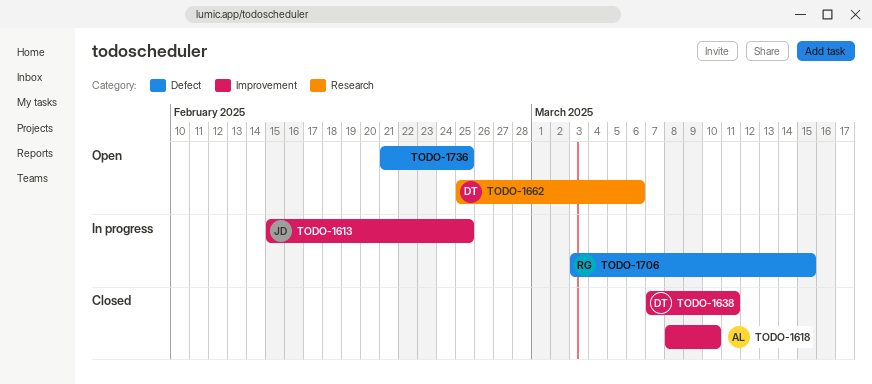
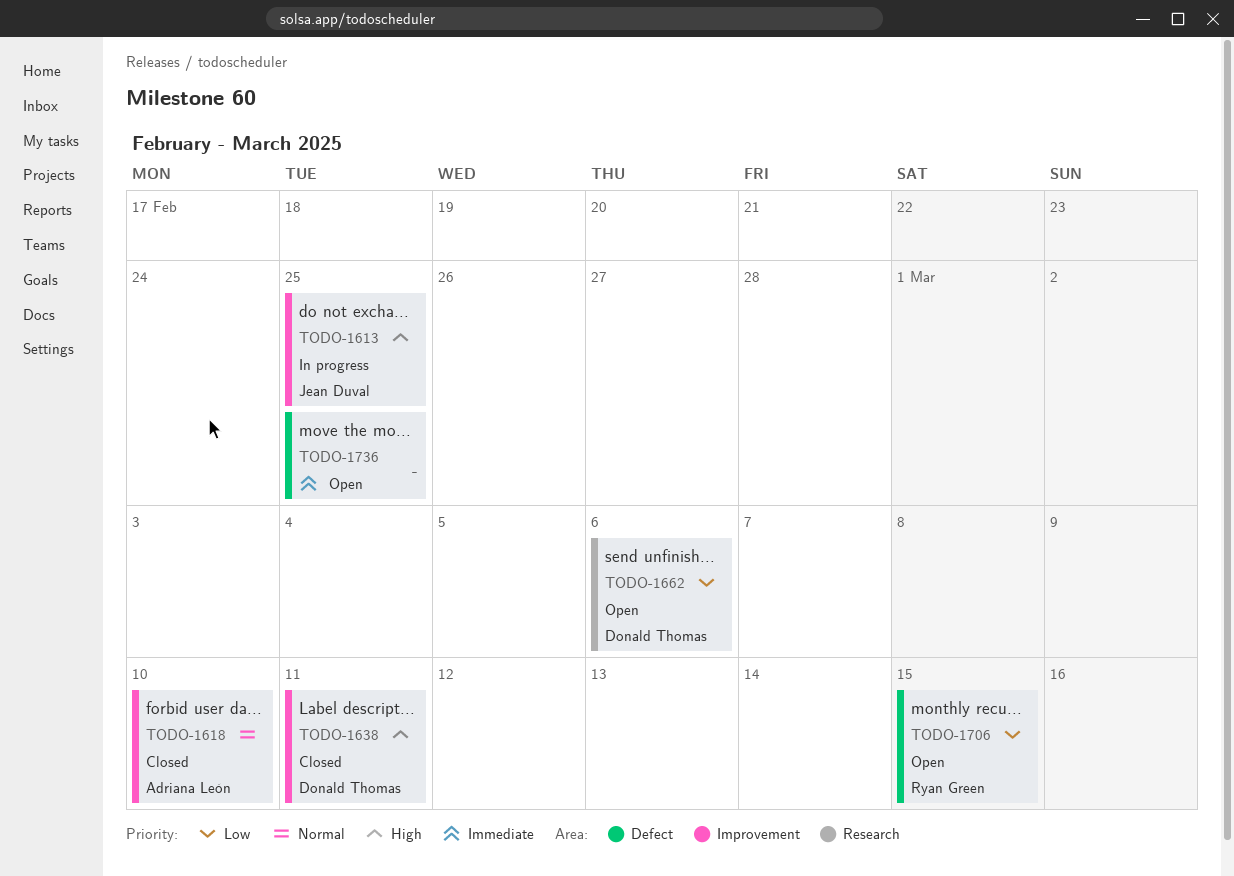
TODO-1706, status: In progress -> Open

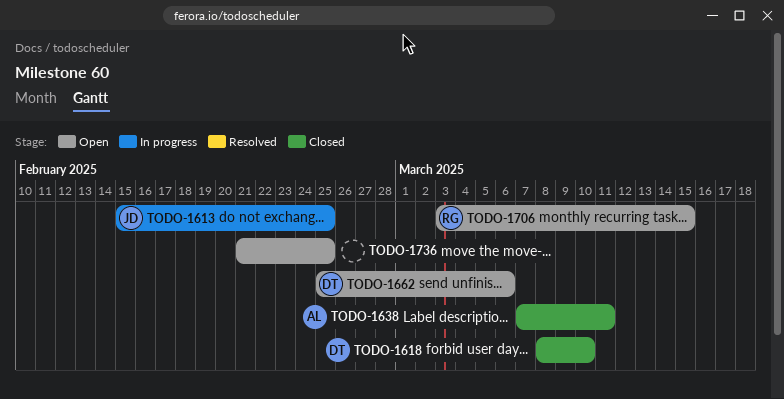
TODO-1618, owner: Adriana León -> Donald Thomas
TODO-1638, owner: Donald Thomas -> Adriana León

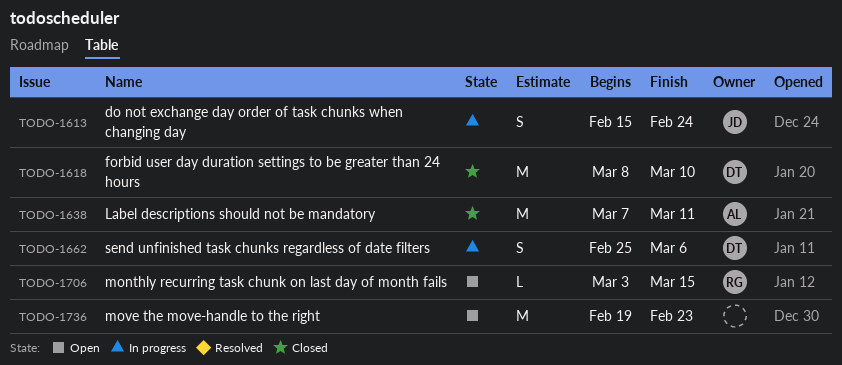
TODO-1613, due: Feb 25 -> Feb 24
TODO-1662, status: Open -> In progress
TODO-1736, start: Feb 21 -> Feb 19
TODO-1736, due: Feb 25 -> Feb 23

